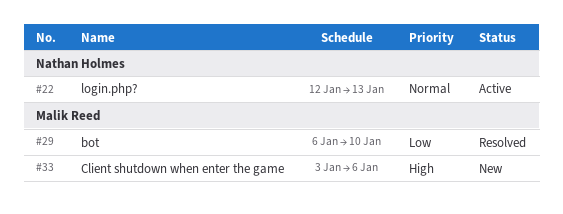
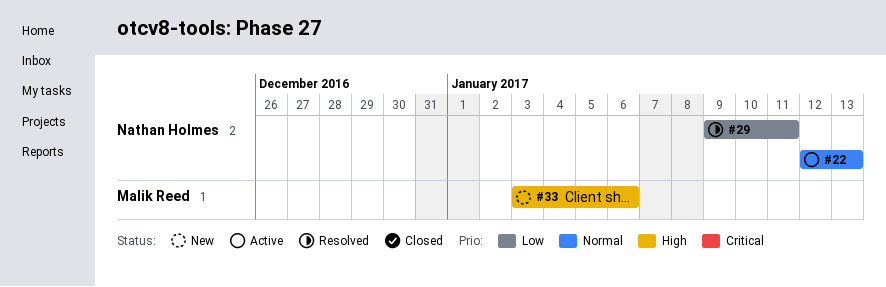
#29, owner: Malik Reed -> Nathan Holmes
#29, start: Jan 6 -> Jan 9
#29, due: Jan 10 -> Jan 11

